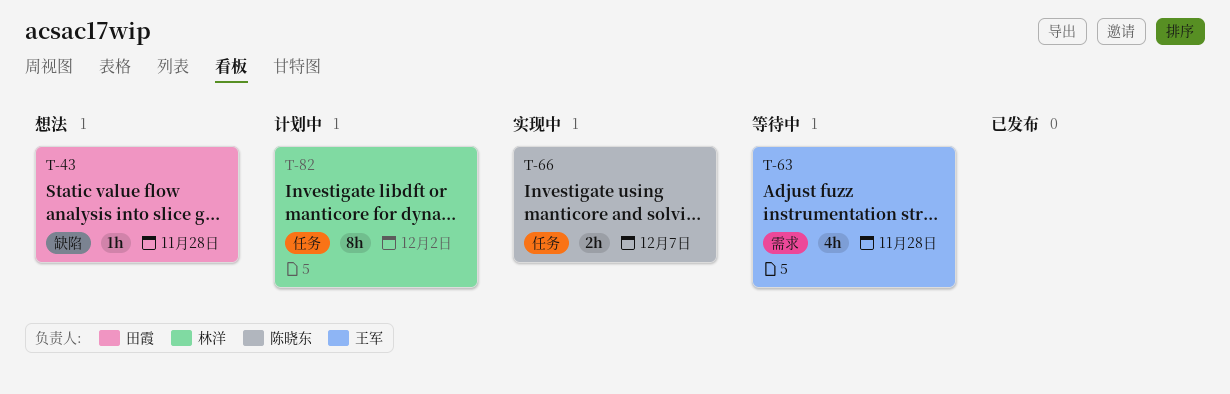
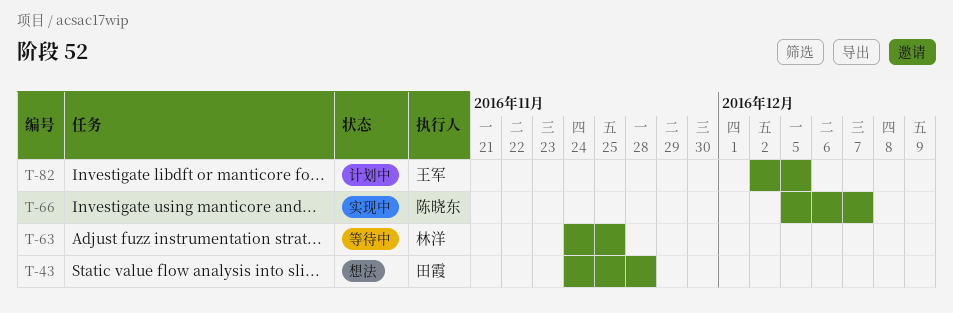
T-63, owner: 王军 -> 林洋
T-63, due: Nov 28 -> Nov 25
T-82, owner: 林洋 -> 王军
T-82, due: Dec 2 -> Dec 5

